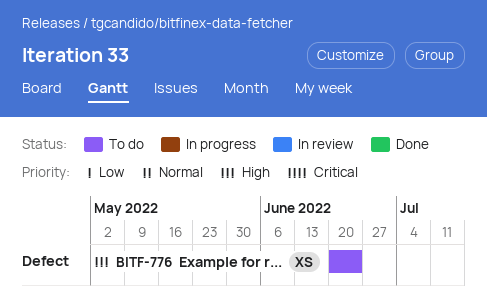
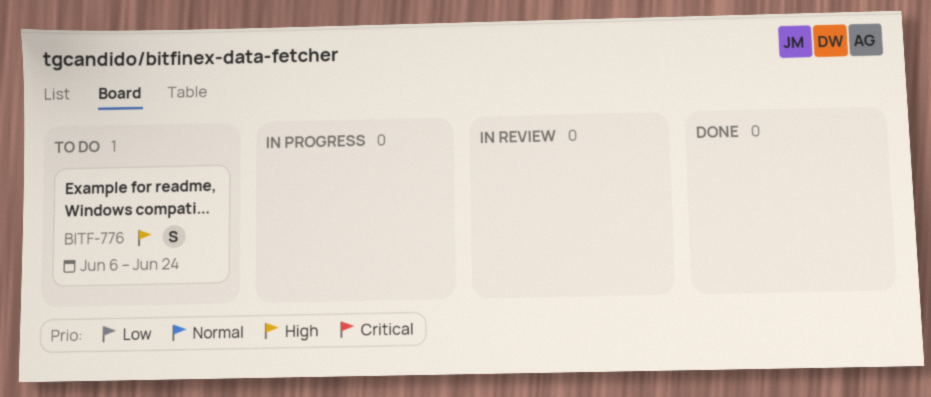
BITF-776, estimate: XS -> S
BITF-776, start: Jun 20 -> Jun 6

